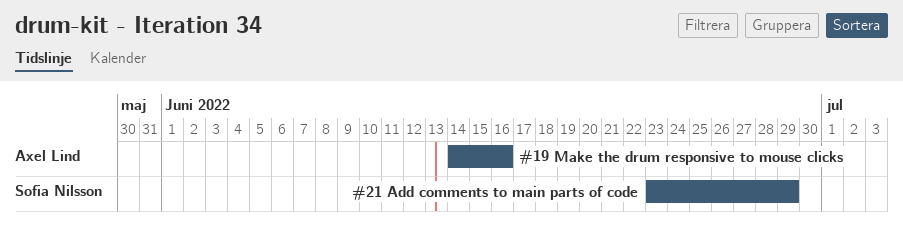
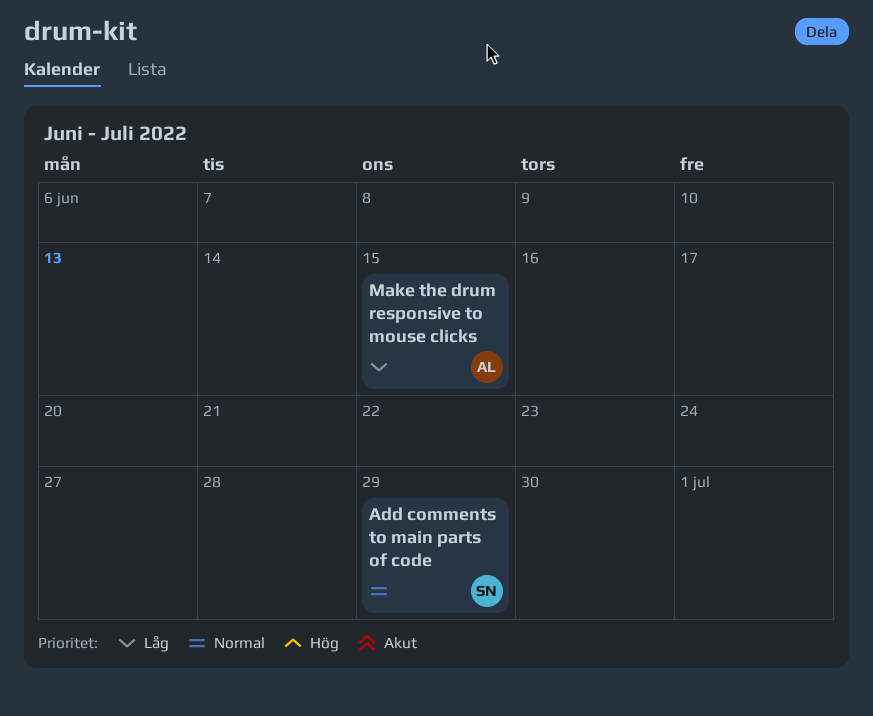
Make the drum responsive to mouse clicks, due: Jun 16 -> Jun 15

